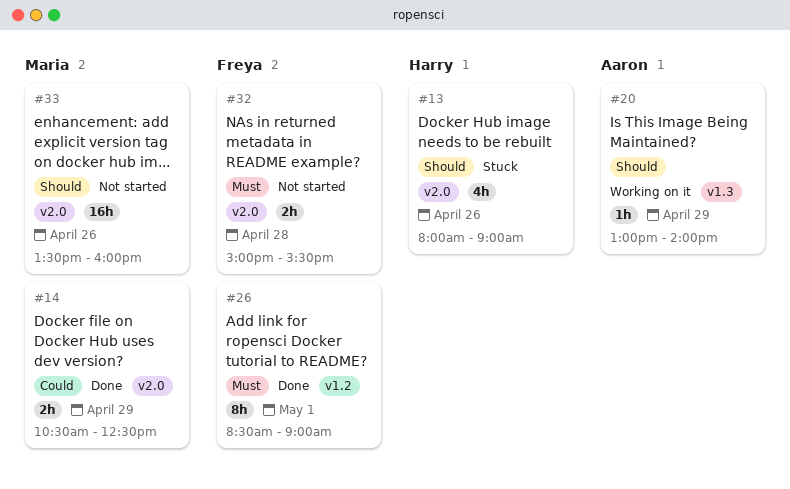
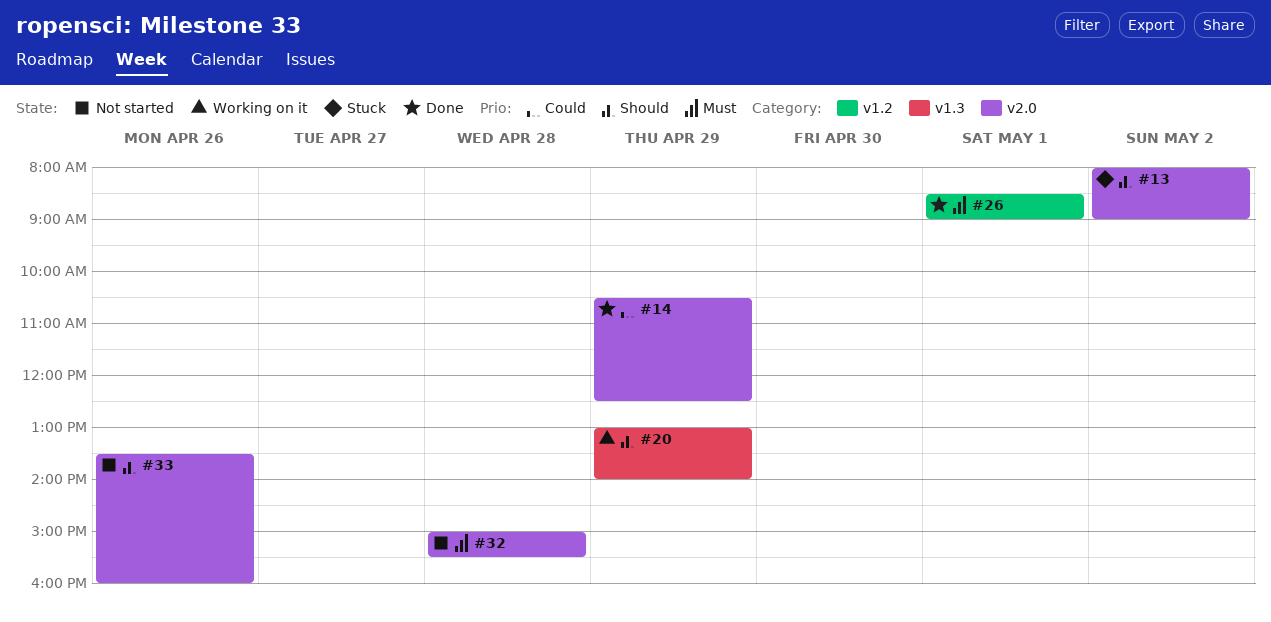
#13, day: Apr 26 -> May 2

